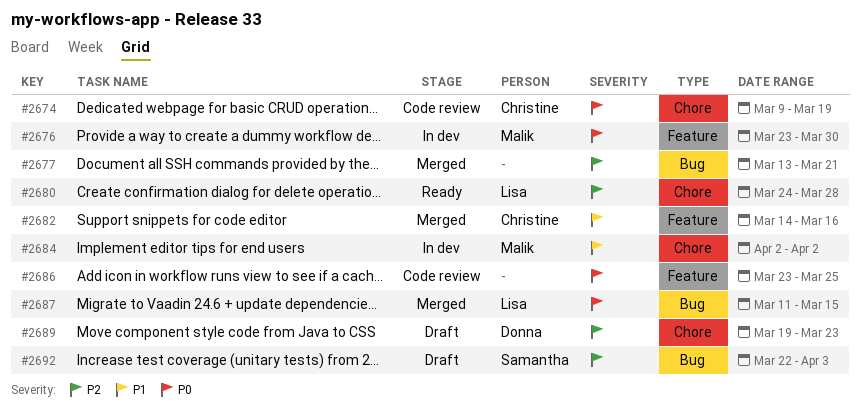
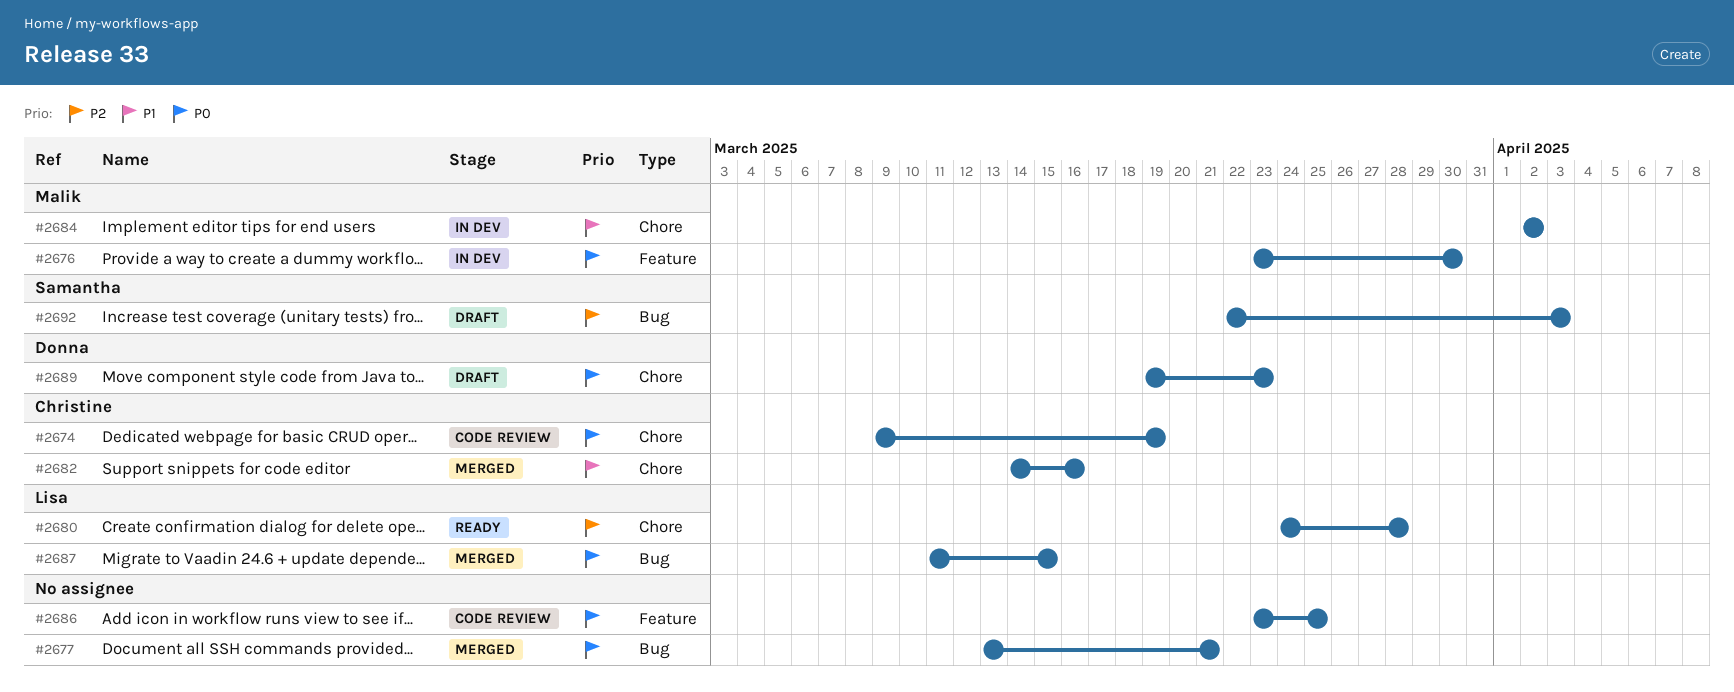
#2677, priority: P2 -> P0
#2682, label: Feature -> Chore
#2689, priority: P2 -> P0

